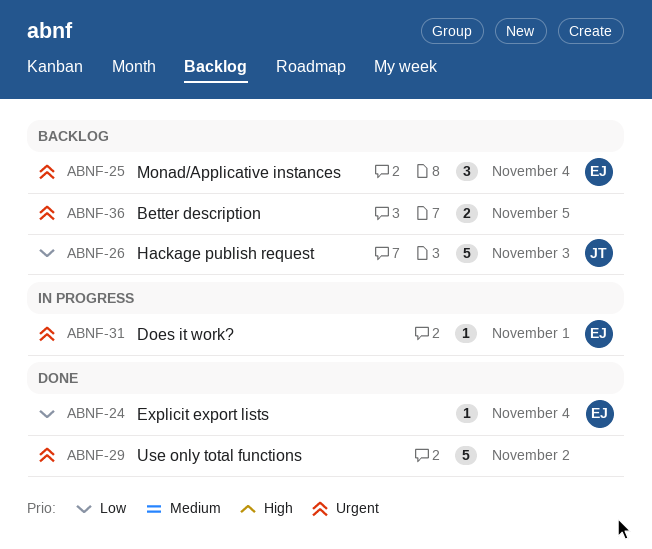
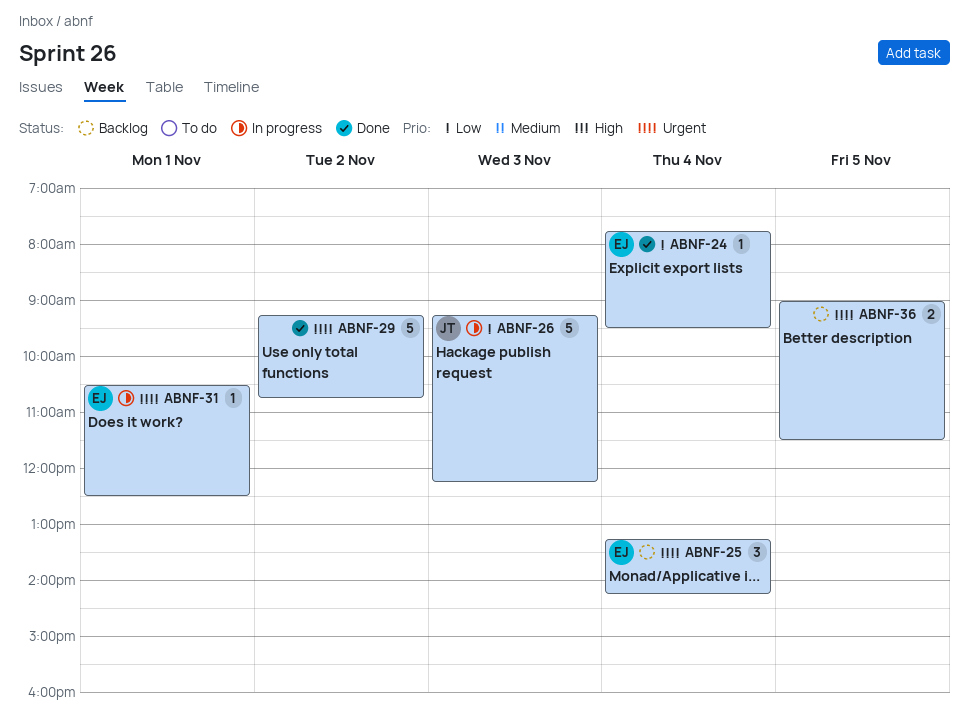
ABNF-26, status: Backlog -> In progress

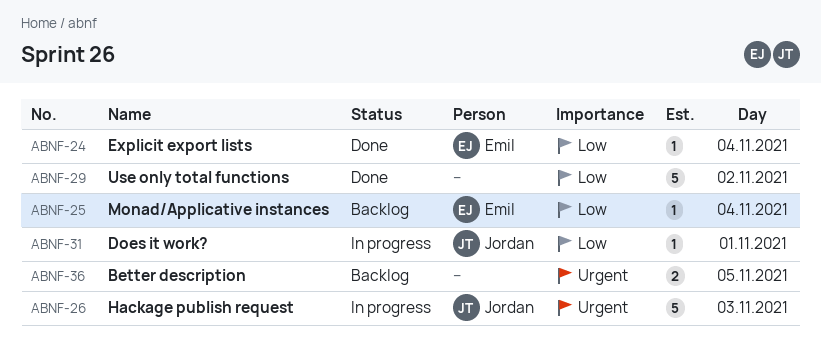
ABNF-25, priority: Urgent -> Low
ABNF-25, estimate: 3 -> 1
ABNF-26, priority: Low -> Urgent
ABNF-29, priority: Urgent -> Low
ABNF-31, owner: Emil -> Jordan
ABNF-31, priority: Urgent -> Low

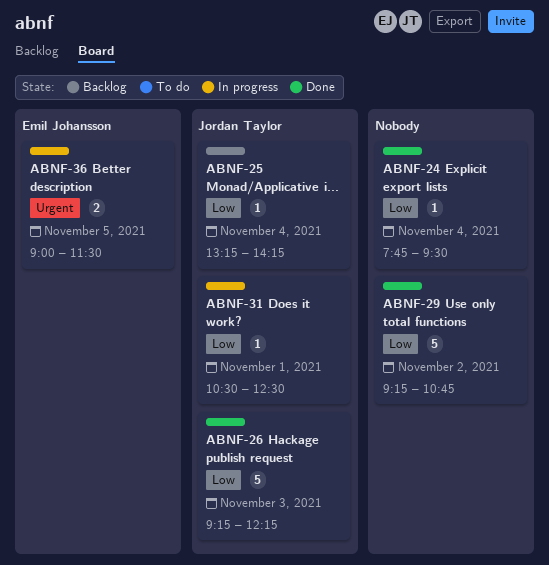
ABNF-24, owner: Emil Johansson -> none
ABNF-25, owner: Emil Johansson -> Jordan Taylor
ABNF-26, status: In progress -> Done
ABNF-26, priority: Urgent -> Low
ABNF-36, status: Backlog -> In progress
ABNF-36, owner: none -> Emil Johansson

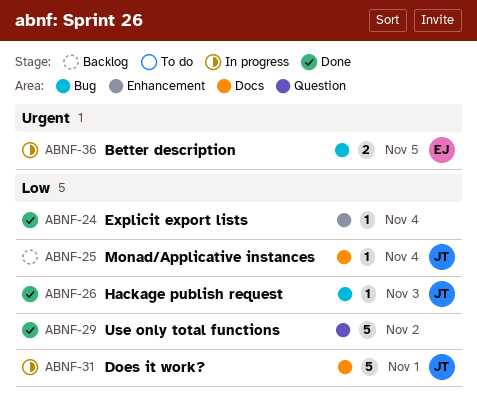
ABNF-26, estimate: 5 -> 1
ABNF-31, estimate: 1 -> 5

